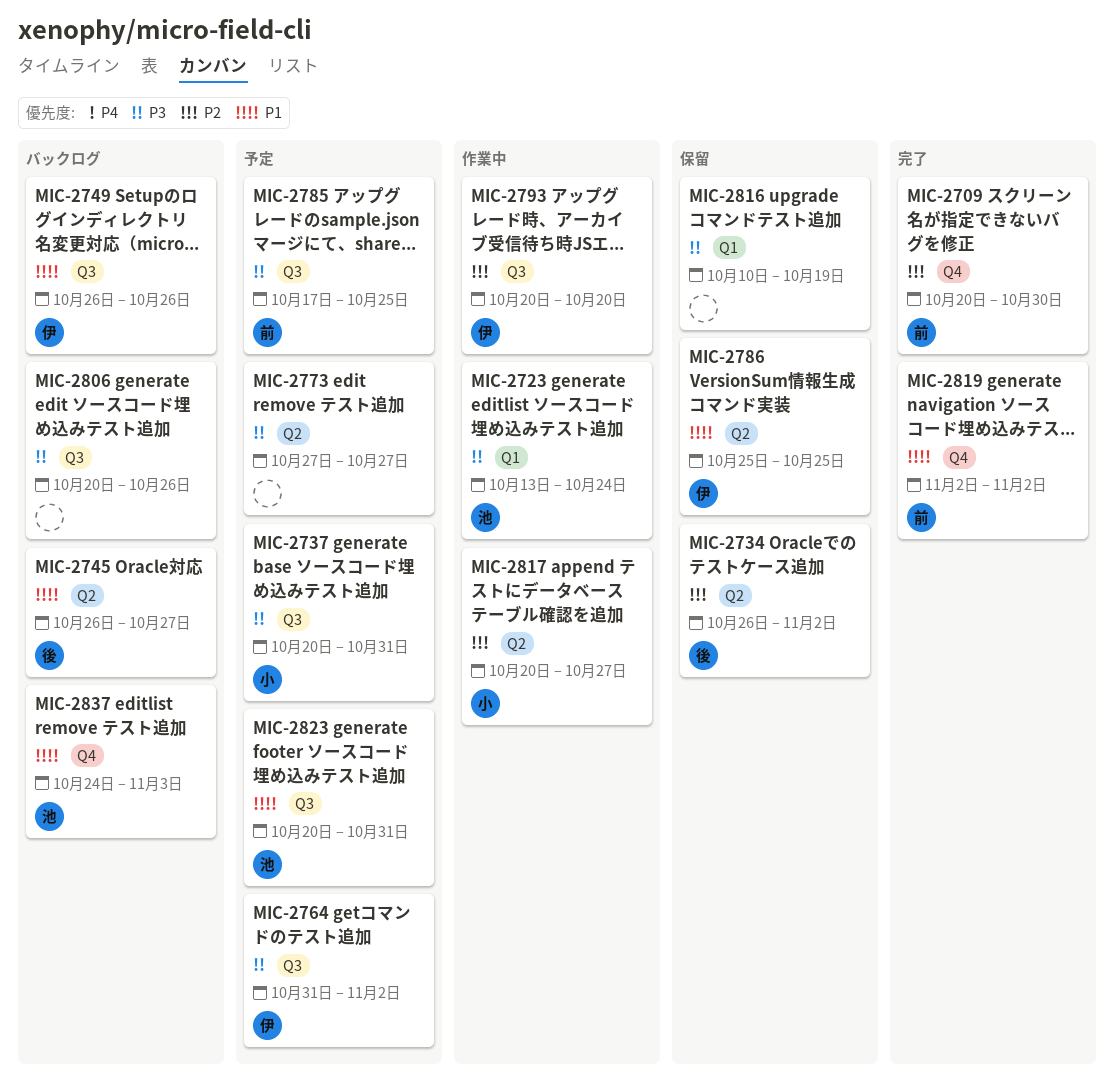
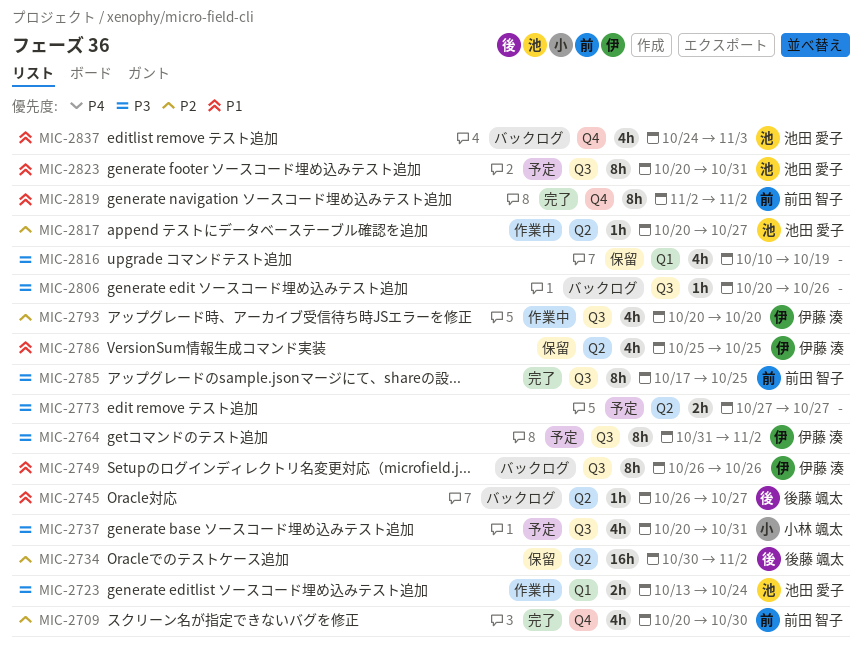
MIC-2734, start: Oct 26 -> Oct 30
MIC-2785, status: 予定 -> 完了
MIC-2817, owner: 小林 颯太 -> 池田 愛子

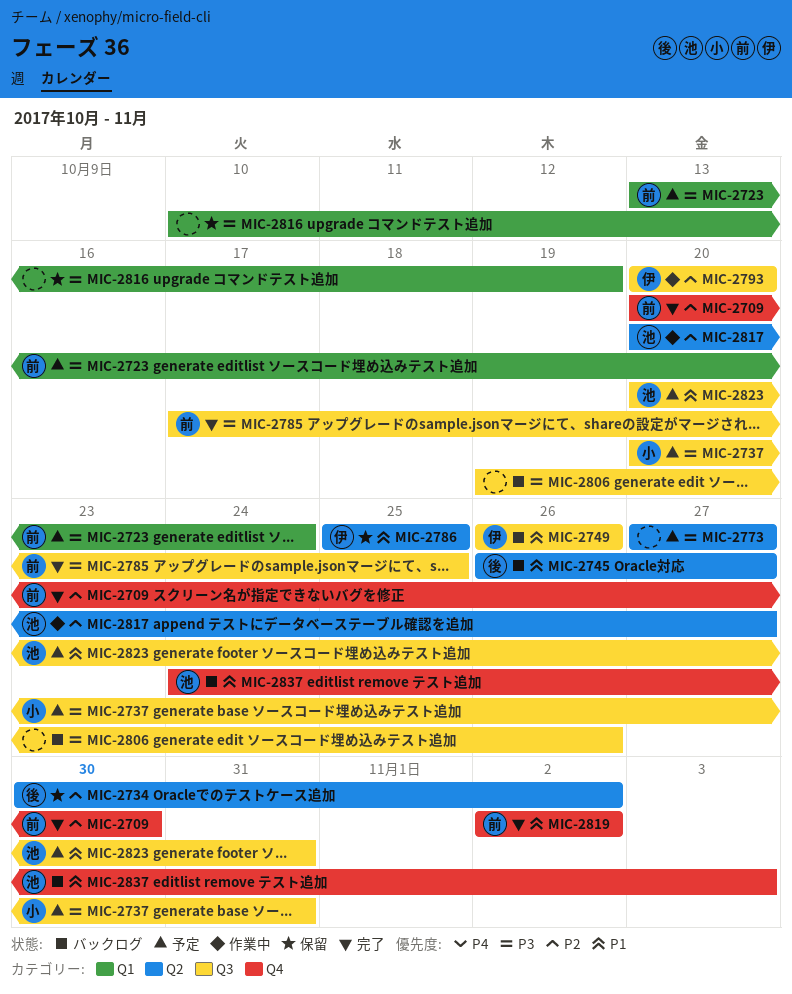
MIC-2723, status: 作業中 -> 予定
MIC-2723, owner: 池田 愛子 -> 前田 智子
MIC-2764: present -> none
MIC-2806, start: Oct 20 -> Oct 19

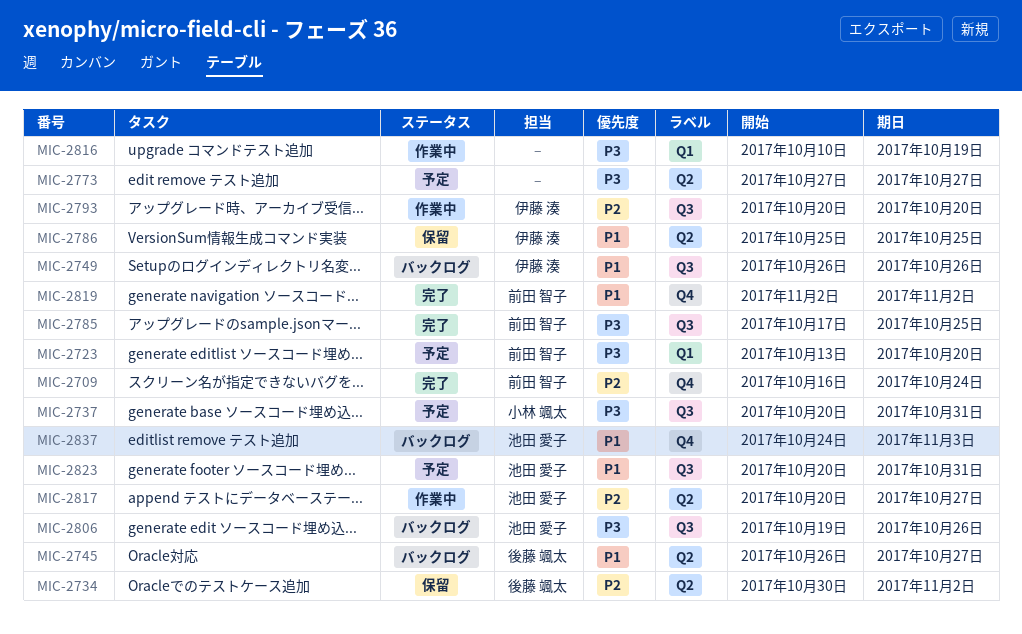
MIC-2709, start: Oct 20 -> Oct 16
MIC-2709, due: Oct 30 -> Oct 24
MIC-2723, due: Oct 24 -> Oct 20
MIC-2806, owner: none -> 池田 愛子
MIC-2816, status: 保留 -> 作業中

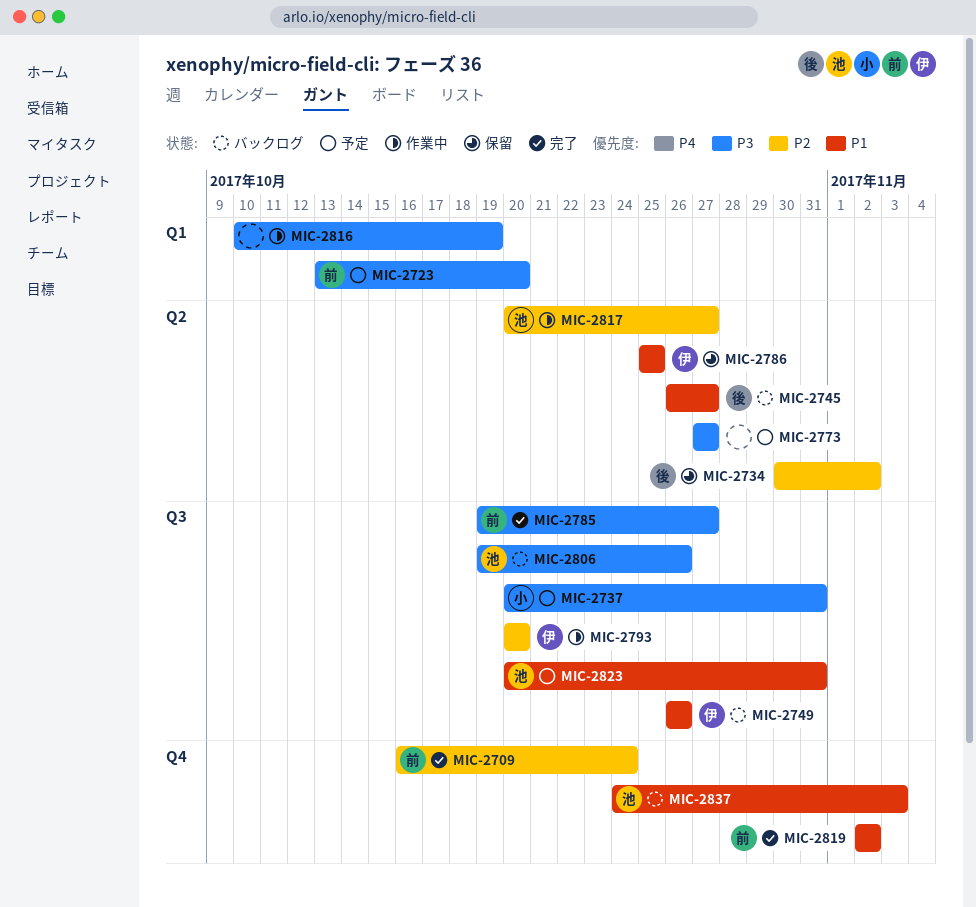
MIC-2785, start: Oct 17 -> Oct 19
MIC-2785, due: Oct 25 -> Oct 27

